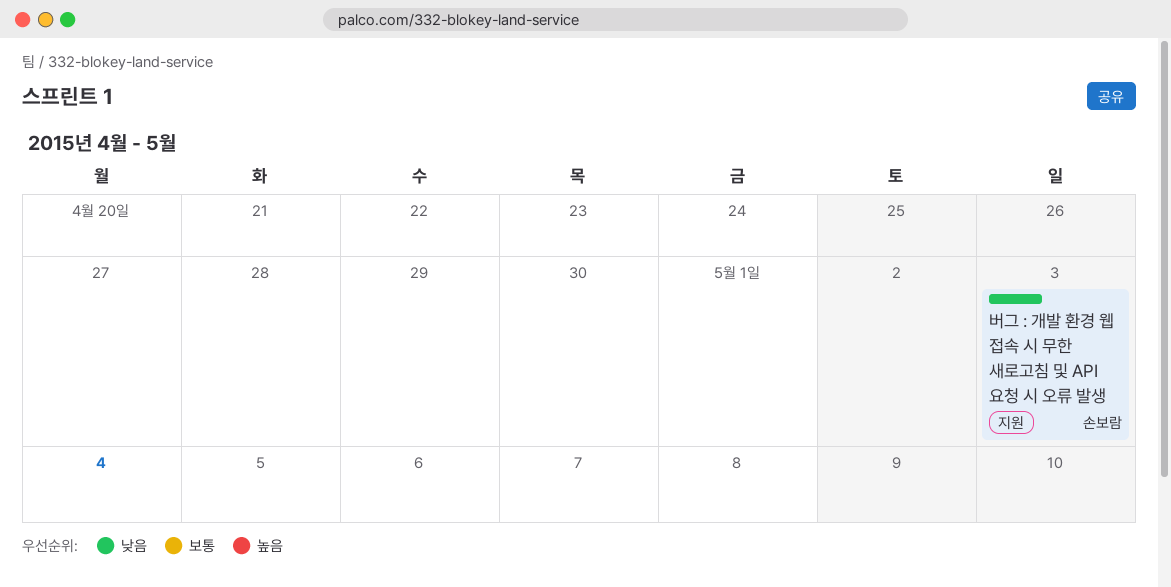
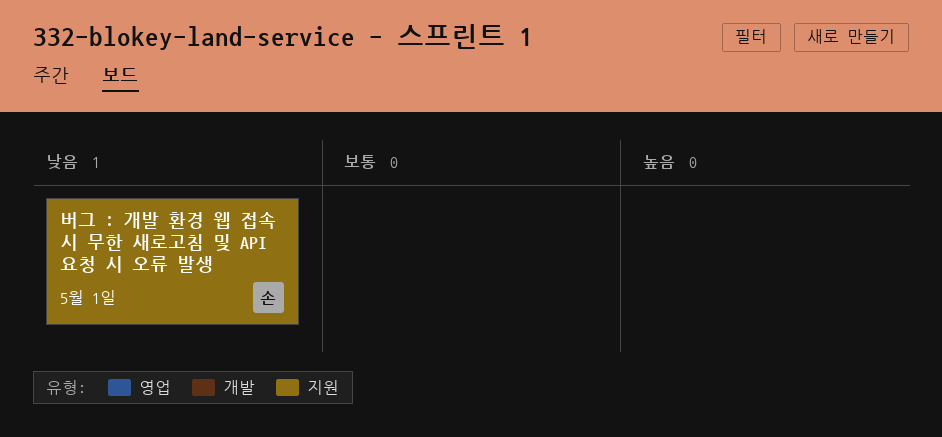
버그 : 개발 환경 웹 접속 시 무한 새로고침 및 API 요청 시 오류 발생, due: May 3 -> May 1

